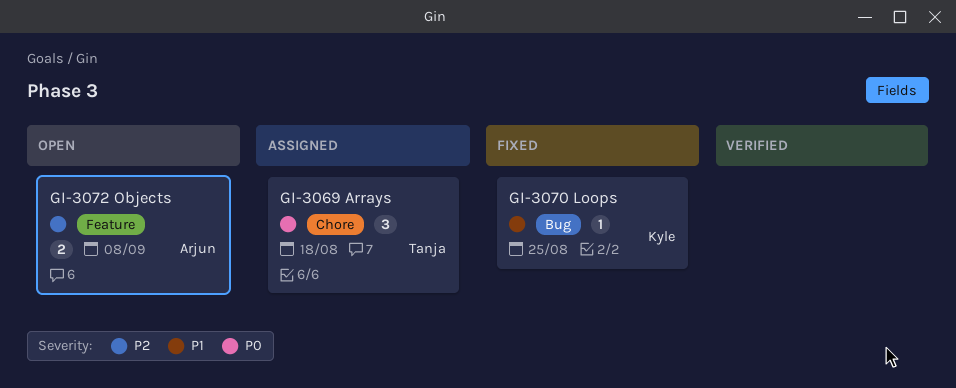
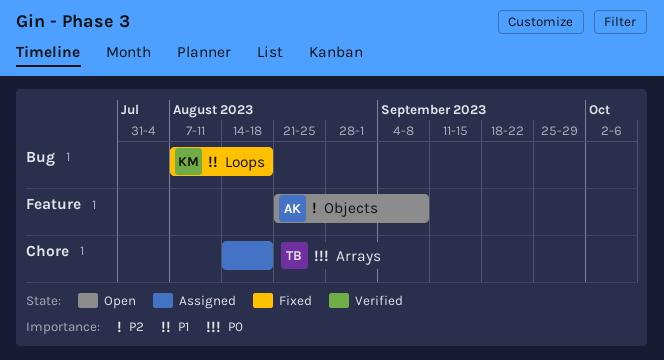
Loops, due: Aug 25 -> Aug 18

